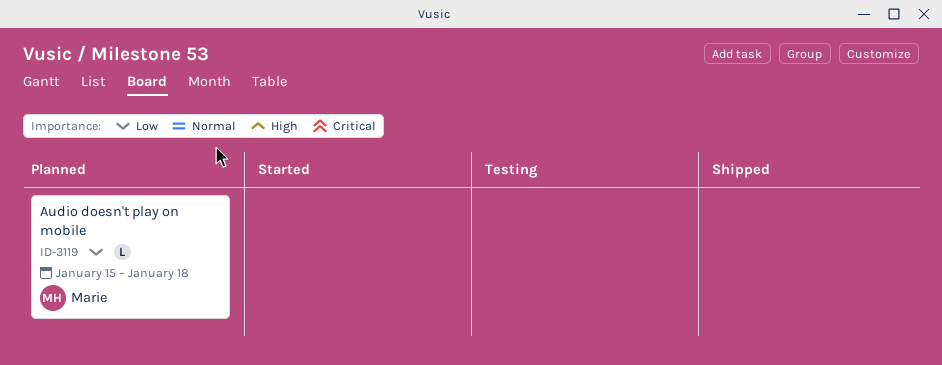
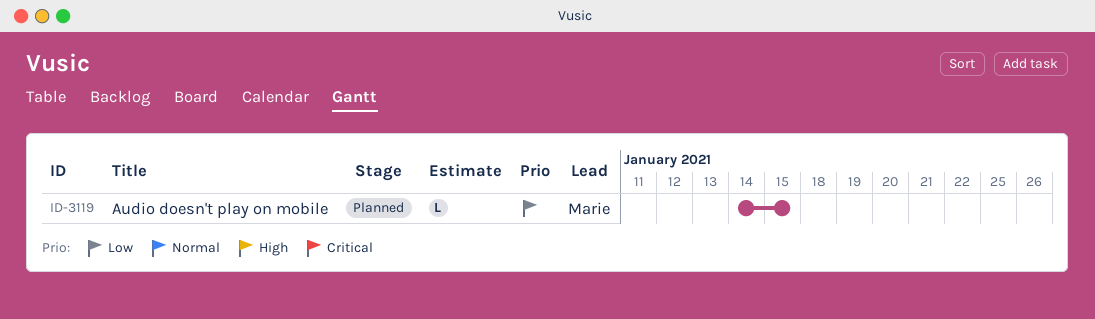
ID-3119, start: Jan 15 -> Jan 14
ID-3119, due: Jan 18 -> Jan 15

